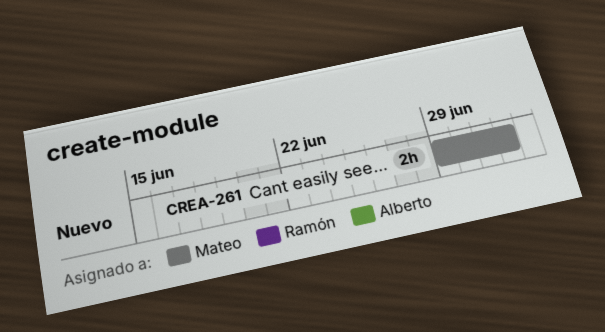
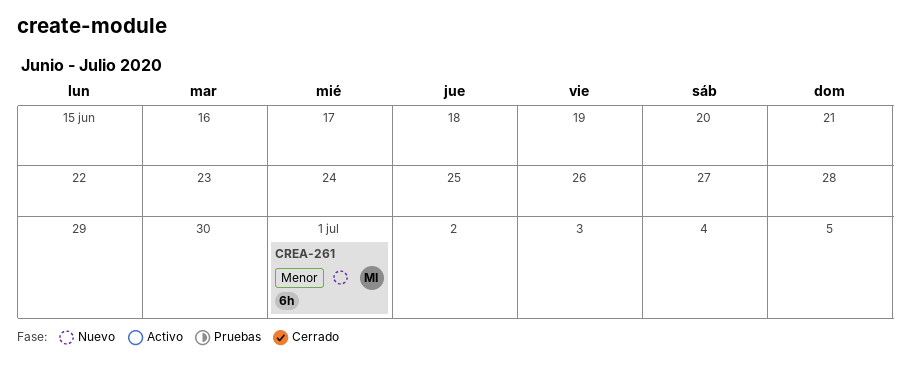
CREA-261, estimate: 2h -> 6h
CREA-261, due: Jul 2 -> Jul 1

